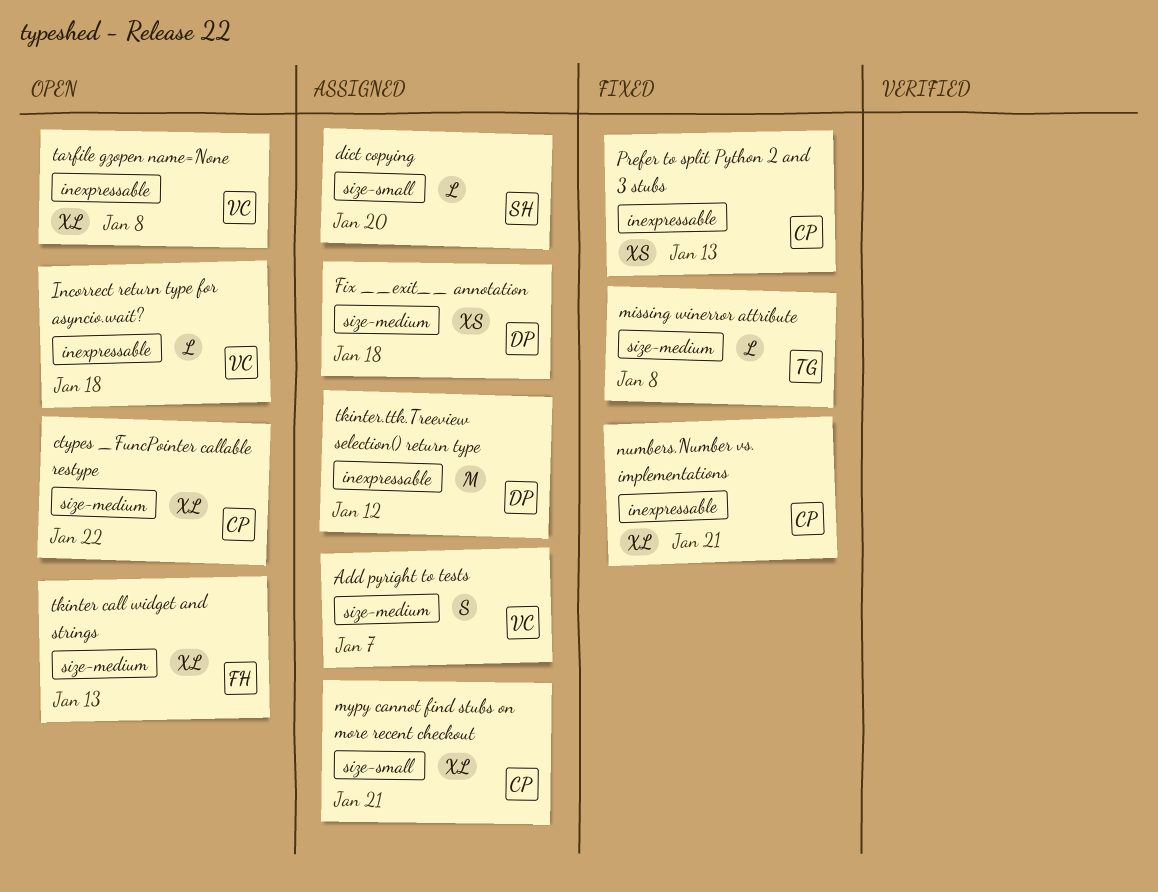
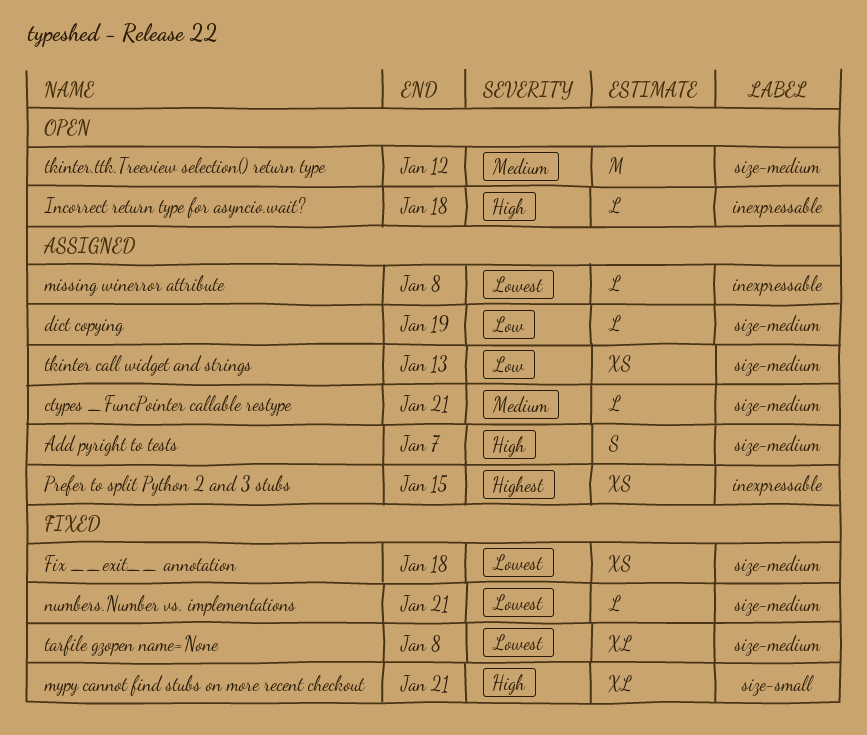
ctypes _FuncPointer callable restype, status: Open -> Assigned
ctypes _FuncPointer callable restype, estimate: XL -> L
ctypes _FuncPointer callable restype, due: Jan 22 -> Jan 21
dict copying, label: size-small -> size-medium
dict copying, due: Jan 20 -> Jan 19
Fix __exit__ annotation, status: Assigned -> Fixed
missing winerror attribute, status: Fixed -> Assigned
missing winerror attribute, label: size-medium -> inexpressable
mypy cannot find stubs on more recent checkout, status: Assigned -> Fixed
numbers.Number vs. implementations, label: inexpressable -> size-medium
numbers.Number vs. implementations, estimate: XL -> L
Prefer to split Python 2 and 3 stubs, status: Fixed -> Assigned
Prefer to split Python 2 and 3 stubs, due: Jan 13 -> Jan 15
tarfile gzopen name=None, status: Open -> Fixed
tarfile gzopen name=None, label: inexpressable -> size-medium
tkinter call widget and strings, status: Open -> Assigned
tkinter call widget and strings, estimate: XL -> XS
tkinter.ttk.Treeview selection() return type, status: Assigned -> Open
tkinter.ttk.Treeview selection() return type, label: inexpressable -> size-medium

